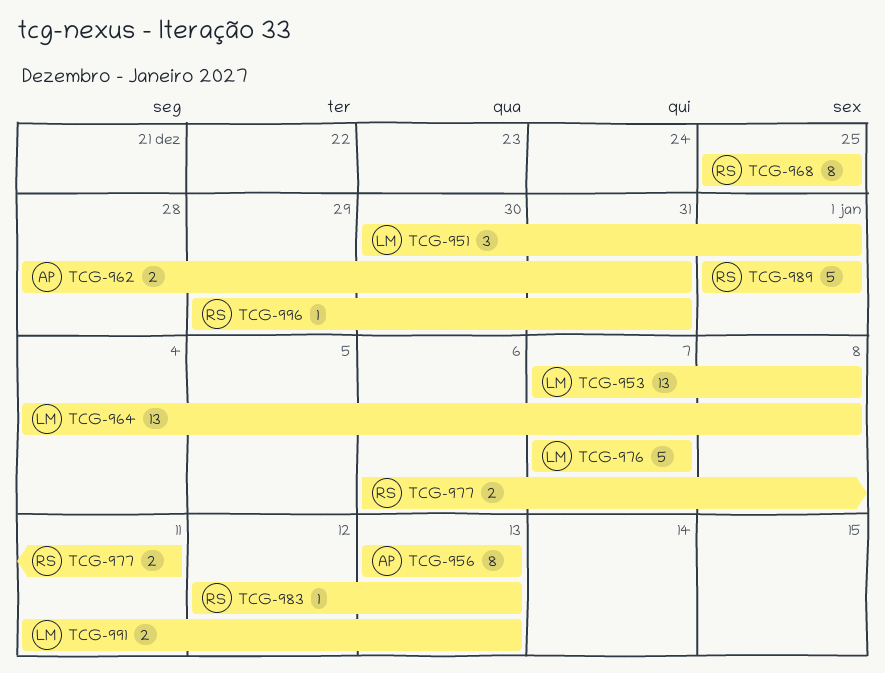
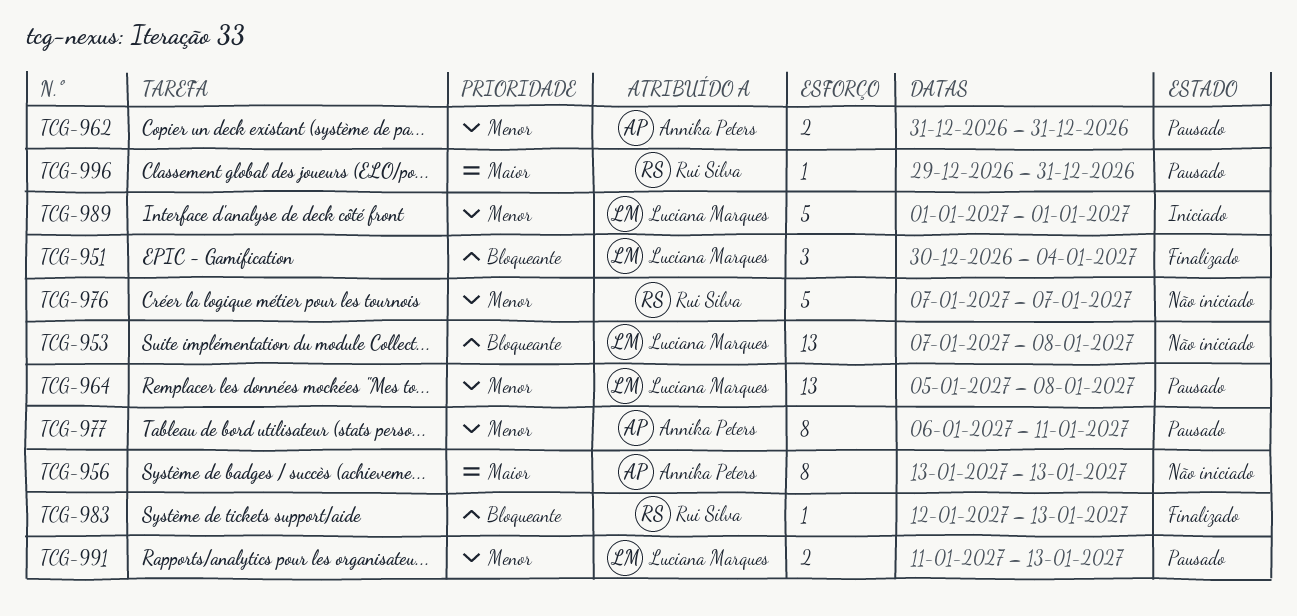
TCG-951, due: Jan 1 -> Jan 4
TCG-962, start: Dec 28 -> Dec 31
TCG-964, start: Jan 4 -> Jan 5
TCG-968: present -> none
TCG-976, owner: Luciana Marques -> Rui Silva
TCG-977, owner: Rui Silva -> Annika Peters
TCG-977, estimate: 2 -> 8
TCG-989, owner: Rui Silva -> Luciana Marques

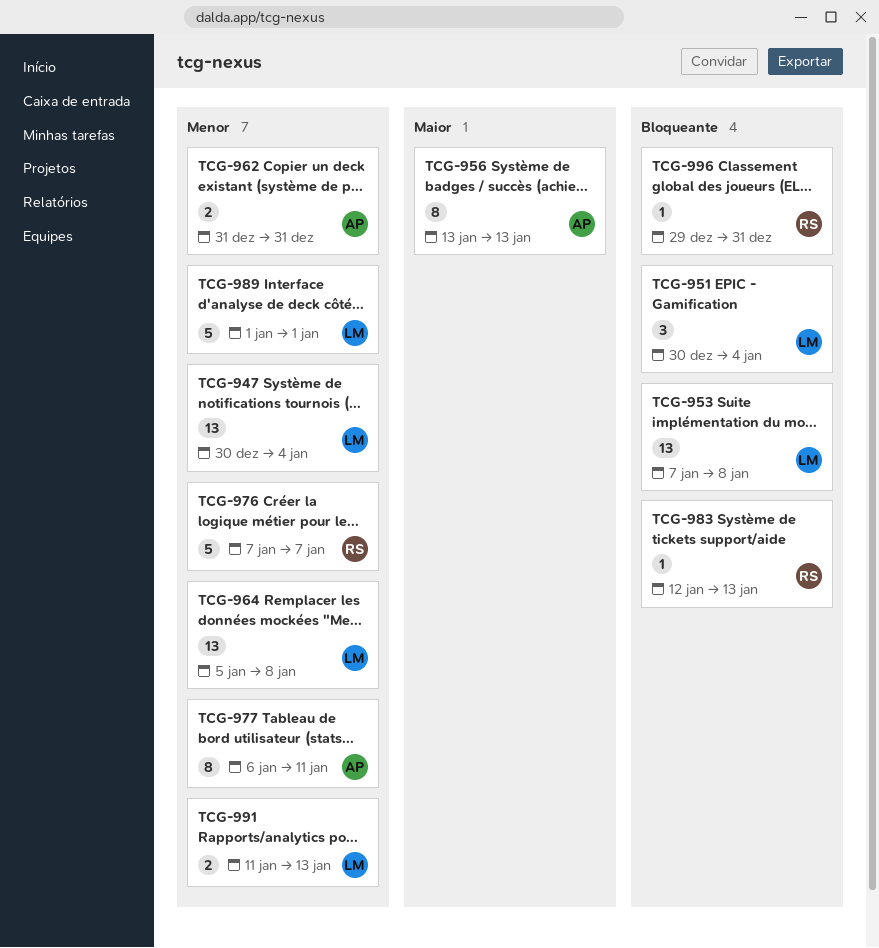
TCG-947: none -> present
TCG-996, priority: Maior -> Bloqueante

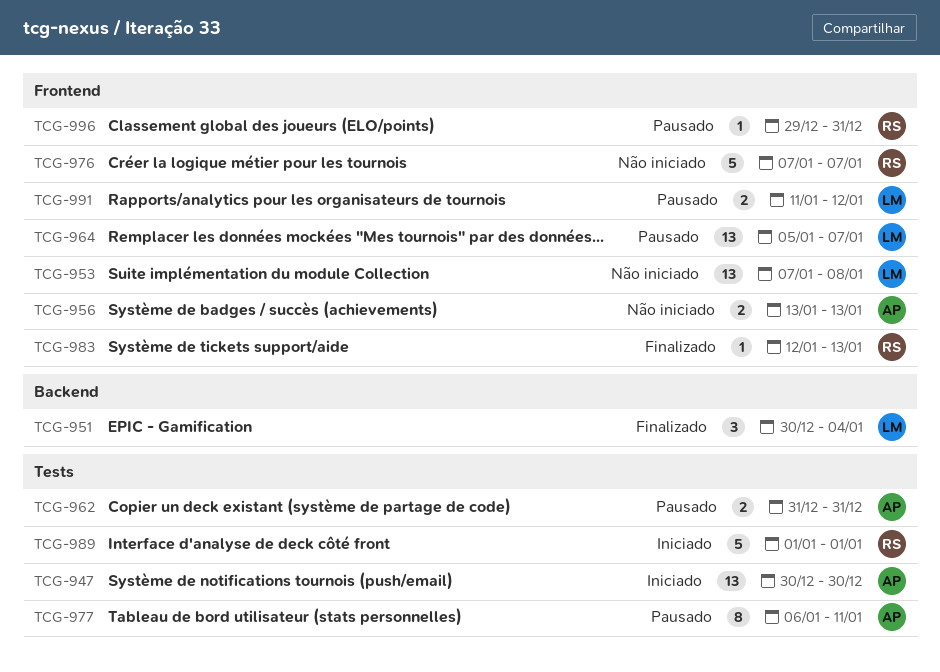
TCG-947, owner: LM -> AP
TCG-947, due: Jan 4 -> Dec 30
TCG-956, estimate: 8 -> 2
TCG-964, due: Jan 8 -> Jan 7
TCG-989, owner: LM -> RS
TCG-991, due: Jan 13 -> Jan 12

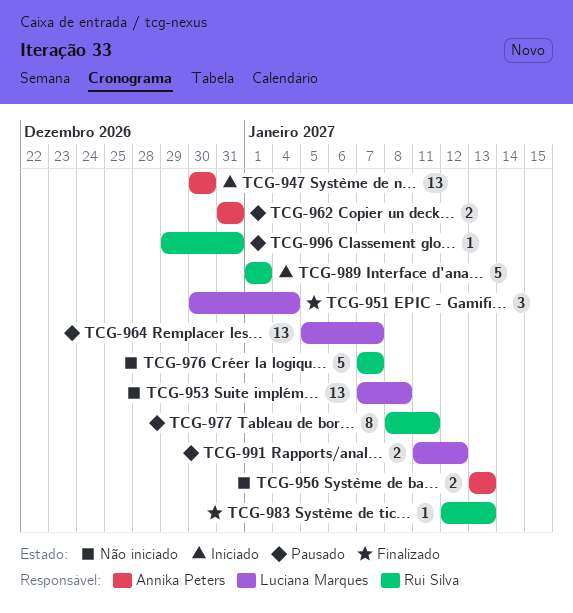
TCG-977, owner: Annika Peters -> Rui Silva
TCG-977, start: Jan 6 -> Jan 8

